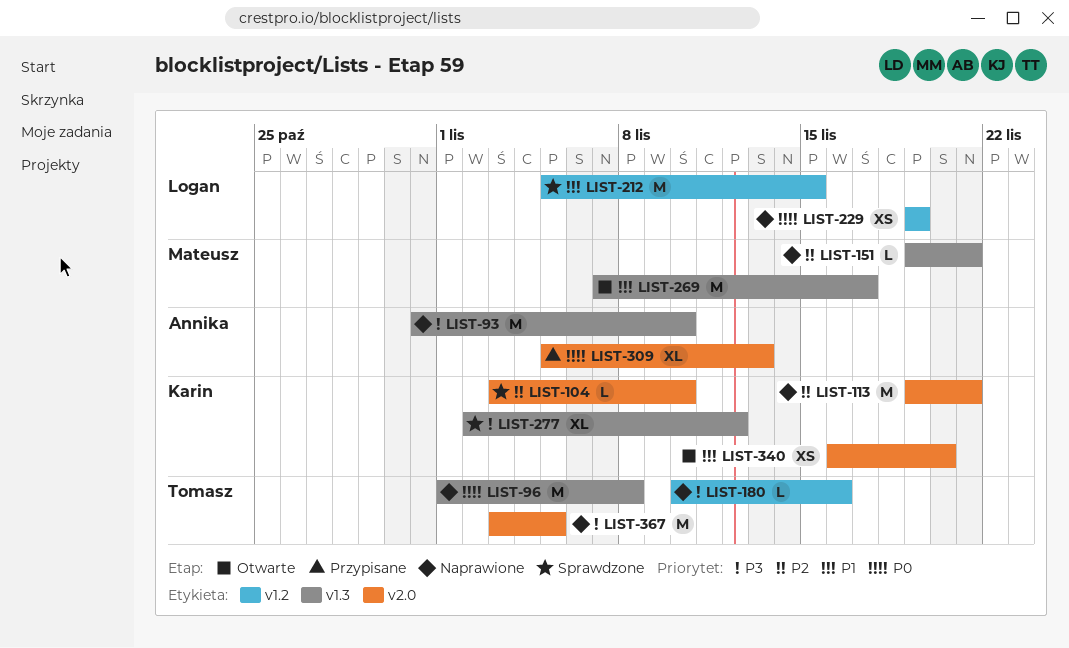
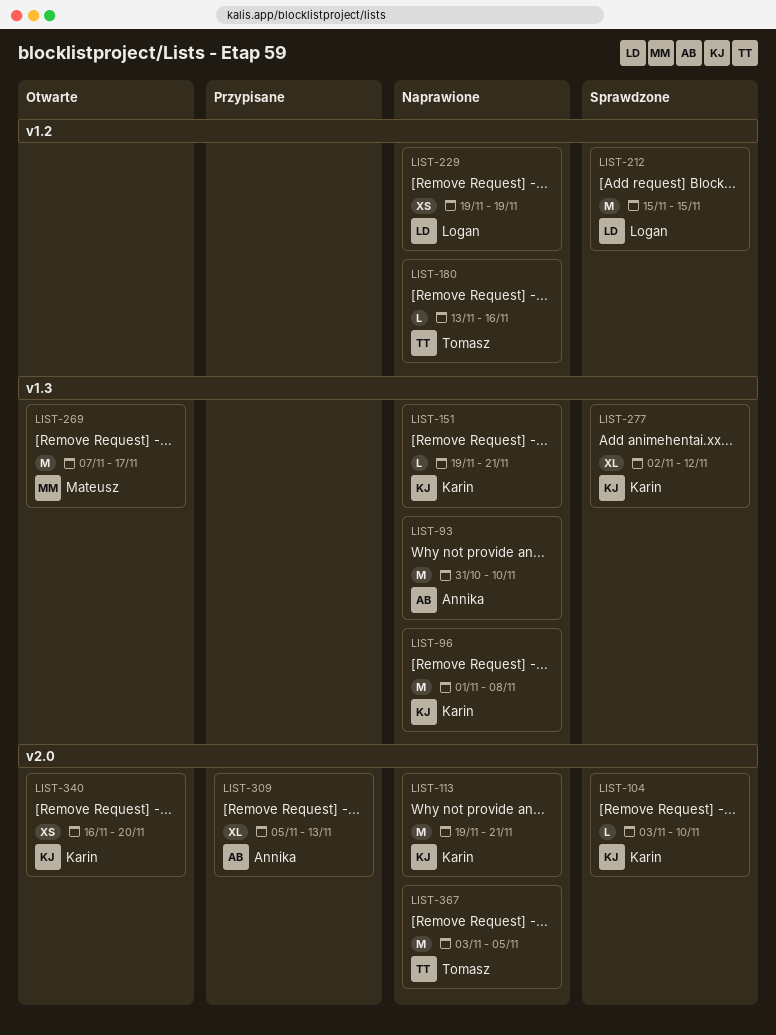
LIST-96, owner: Tomasz -> Karin
LIST-151, owner: Mateusz -> Karin
LIST-180, start: Nov 10 -> Nov 13
LIST-212, start: Nov 5 -> Nov 15

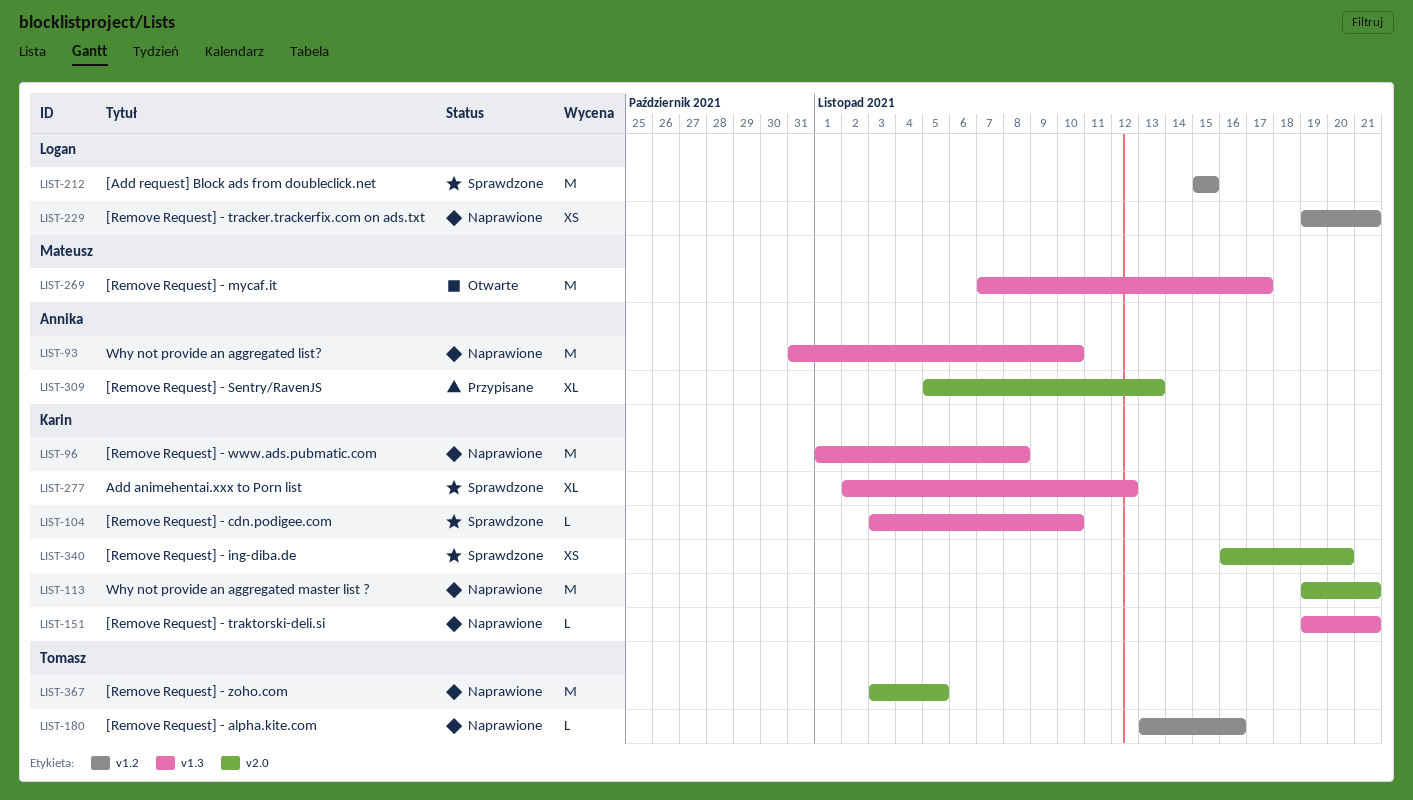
LIST-104, label: v2.0 -> v1.3
LIST-229, due: Nov 19 -> Nov 21
LIST-340, status: Otwarte -> Sprawdzone

